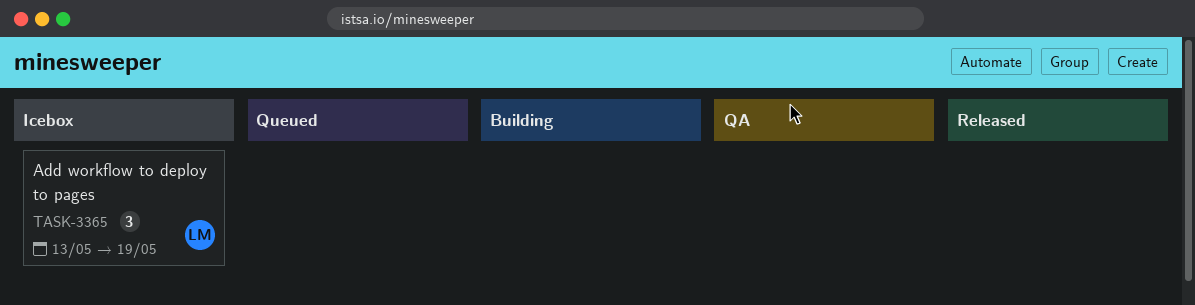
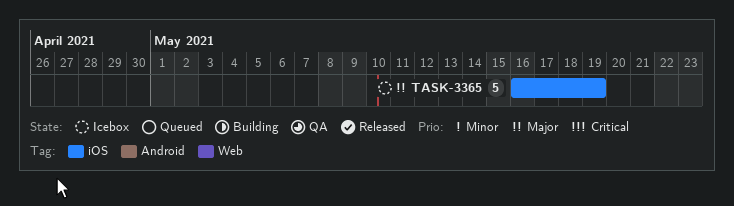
TASK-3365, estimate: 3 -> 5
TASK-3365, start: May 13 -> May 16

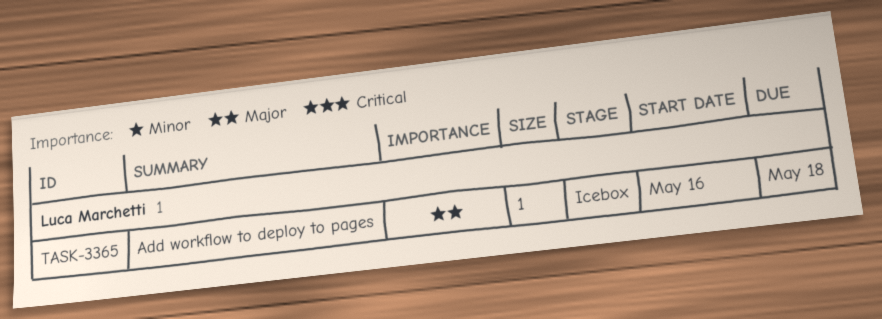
TASK-3365, estimate: 5 -> 1
TASK-3365, due: May 19 -> May 18

